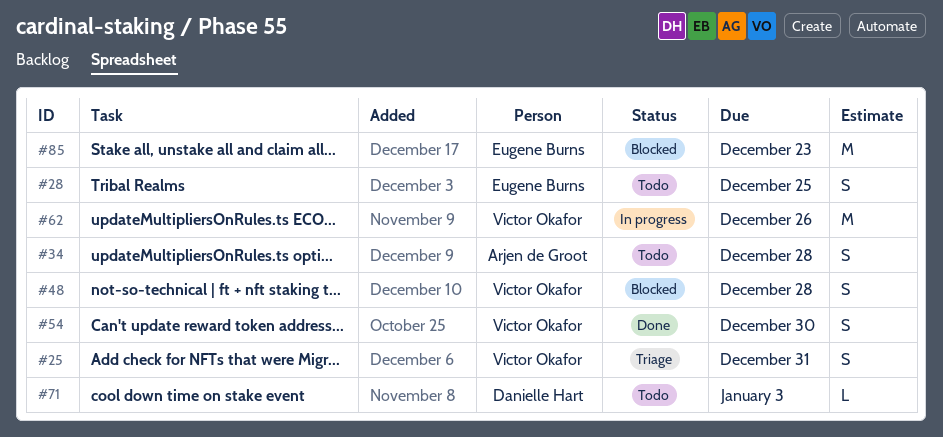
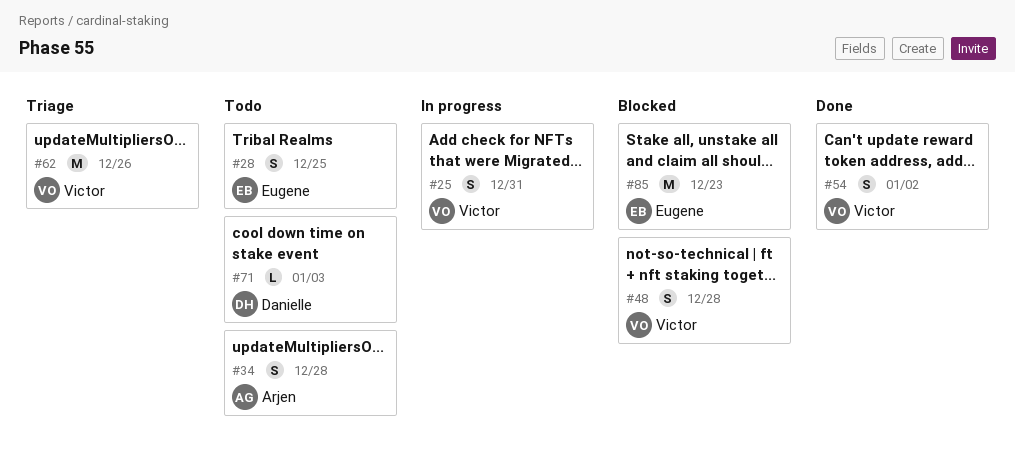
#25, status: Triage -> In progress
#54, due: Dec 30 -> Jan 2
#62, status: In progress -> Triage

